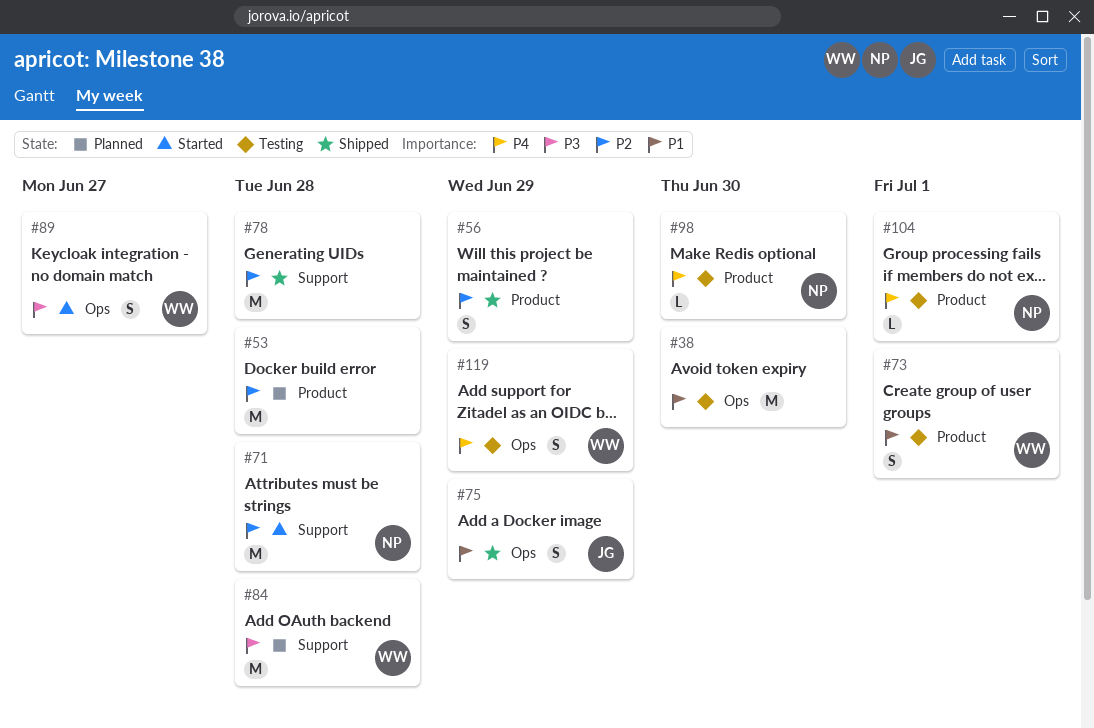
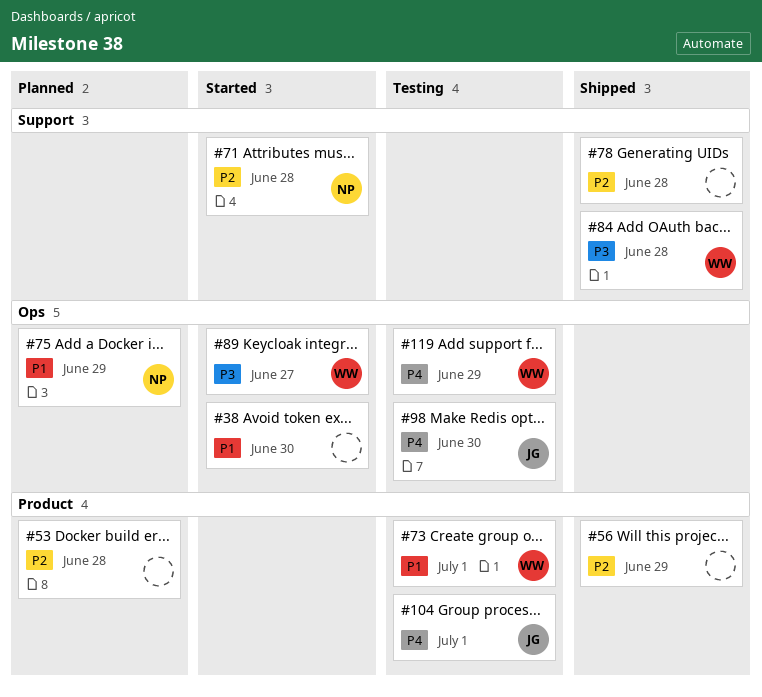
#38, status: Testing -> Started
#75, status: Shipped -> Planned
#75, owner: JG -> NP
#84, status: Planned -> Shipped
#98, owner: NP -> JG
#98, label: Product -> Ops
#104, owner: NP -> JG

